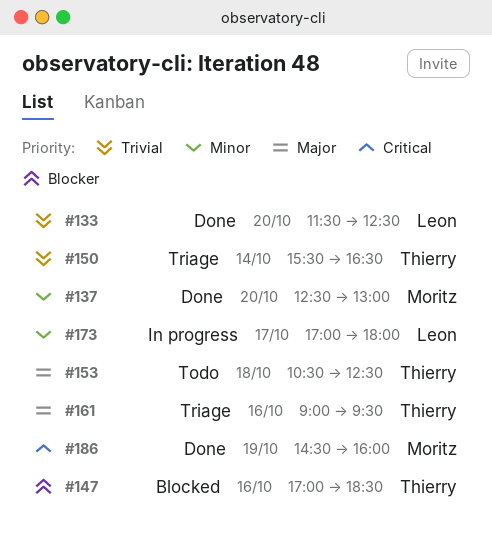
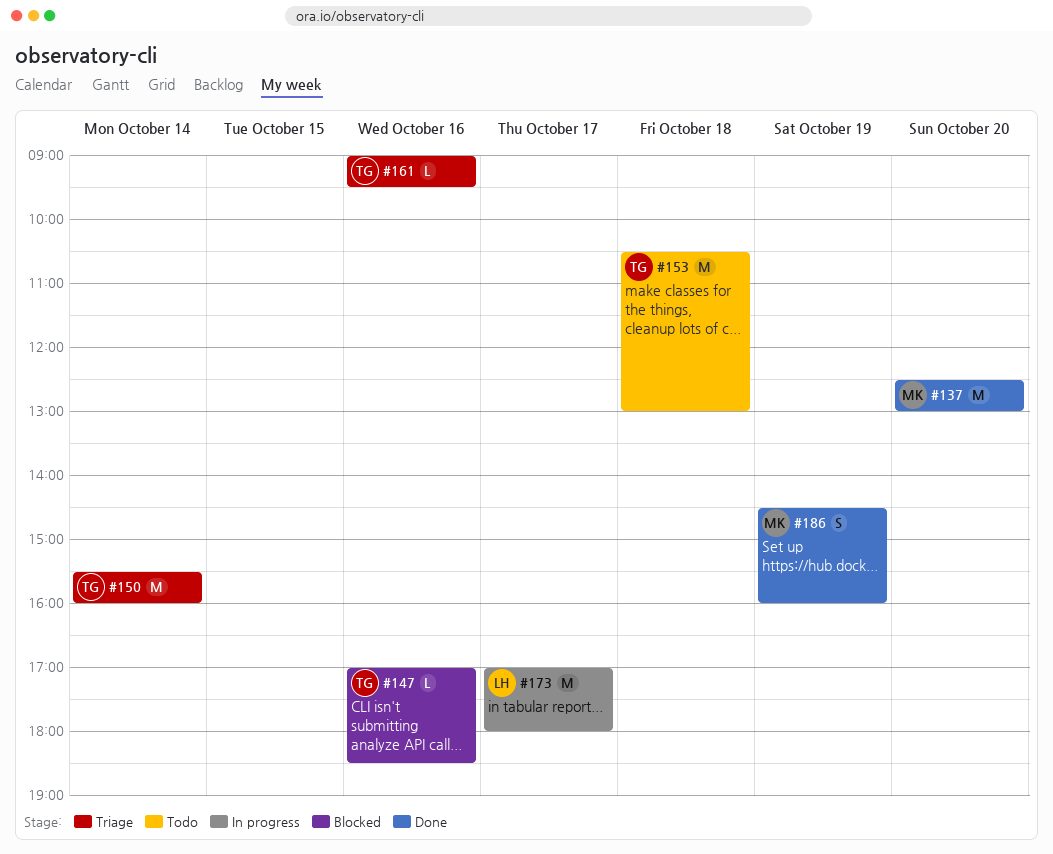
#133: present -> none
#150, ends: 16:30 -> 16:00
#153, ends: 12:30 -> 13:00

